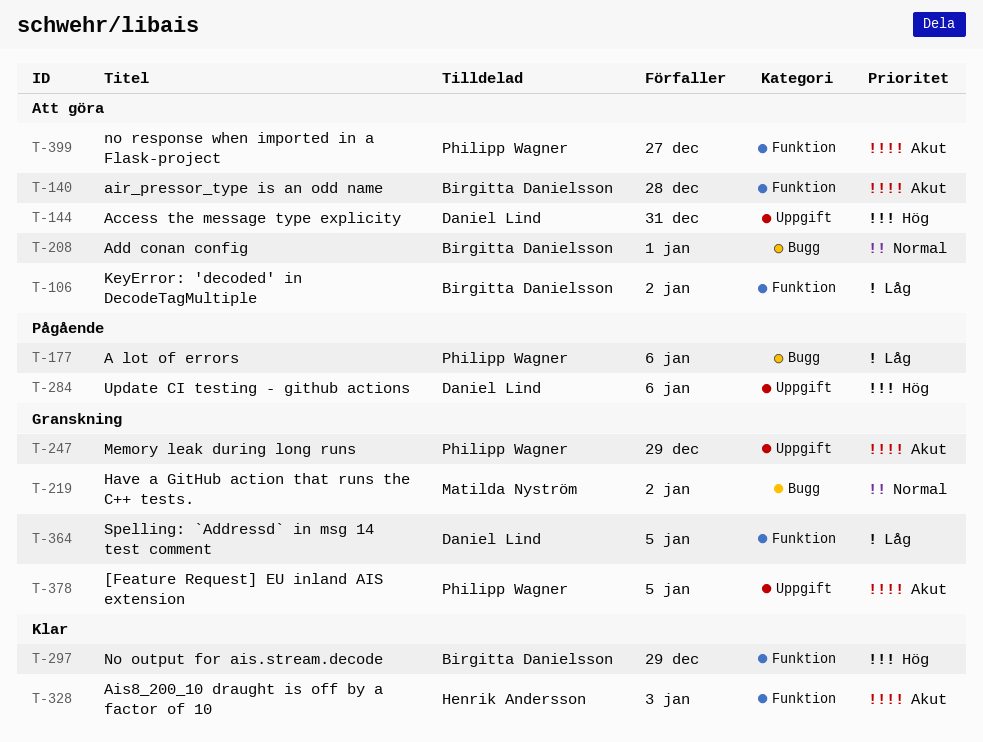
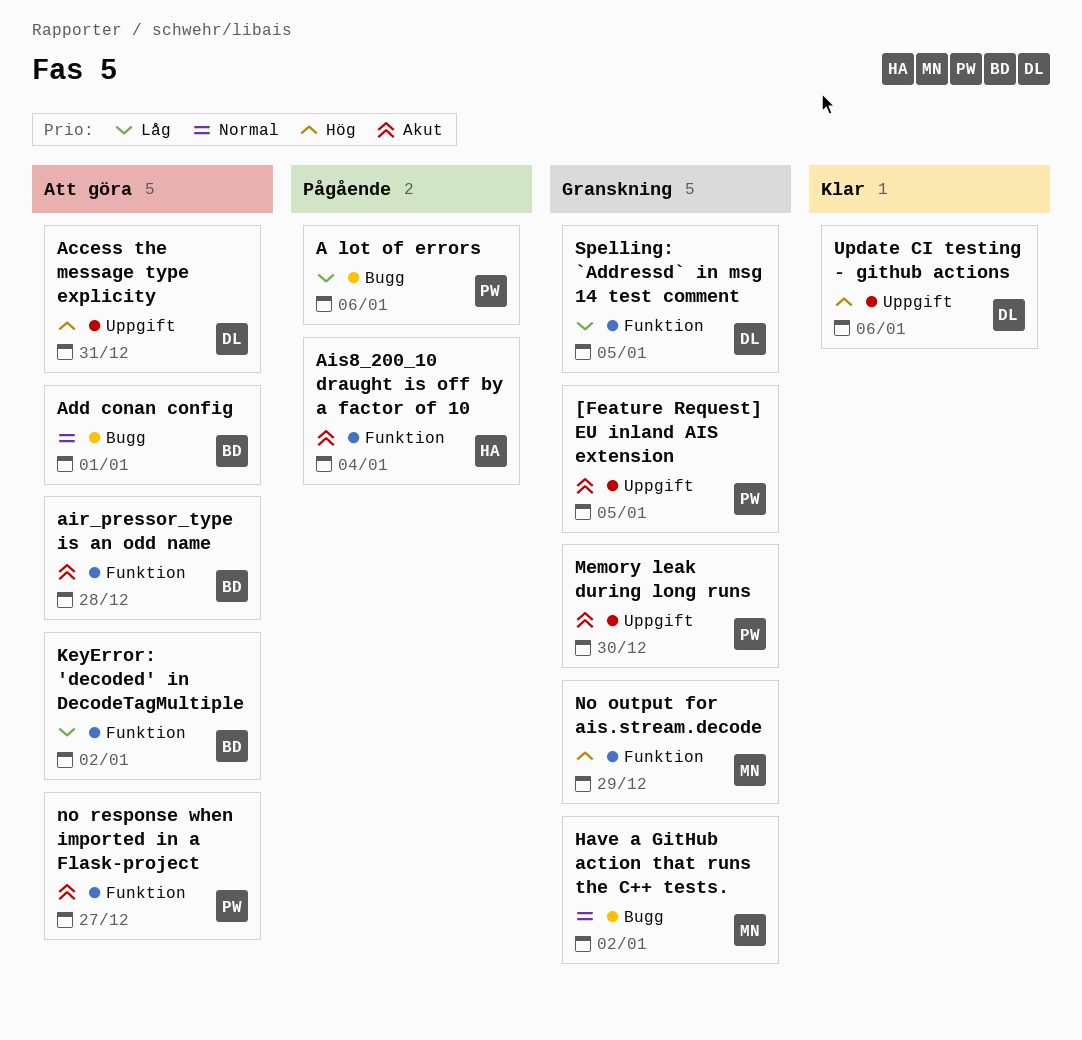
Ais8_200_10 draught is off by a factor of 10, status: Klar -> Pågående
Ais8_200_10 draught is off by a factor of 10, due: Jan 3 -> Jan 4
Memory leak during long runs, due: Dec 29 -> Dec 30
No output for ais.stream.decode, status: Klar -> Granskning
No output for ais.stream.decode, owner: Birgitta Danielsson -> Matilda Nyström
Update CI testing - github actions, status: Pågående -> Klar

